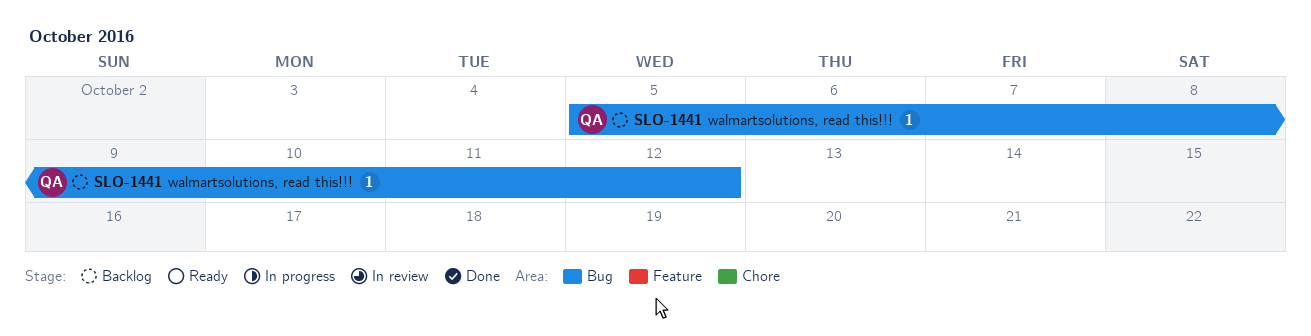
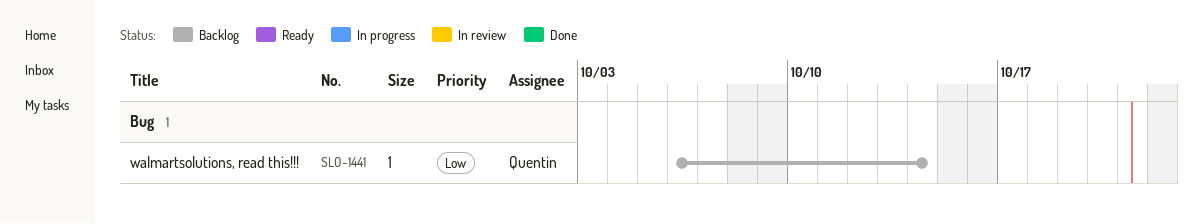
SLO-1441, start: Oct 5 -> Oct 6
SLO-1441, due: Oct 12 -> Oct 14

